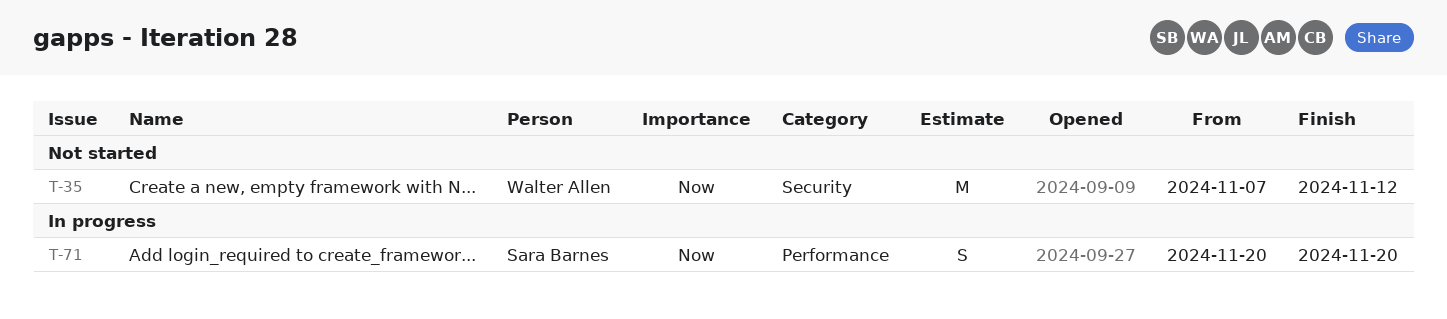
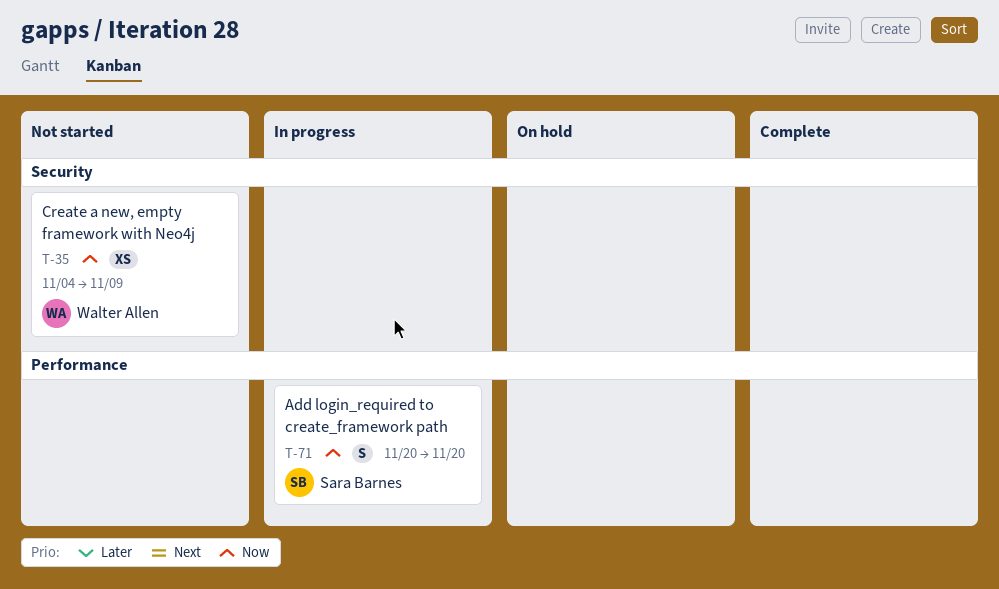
T-35, estimate: M -> XS
T-35, start: Nov 7 -> Nov 4
T-35, due: Nov 12 -> Nov 9

